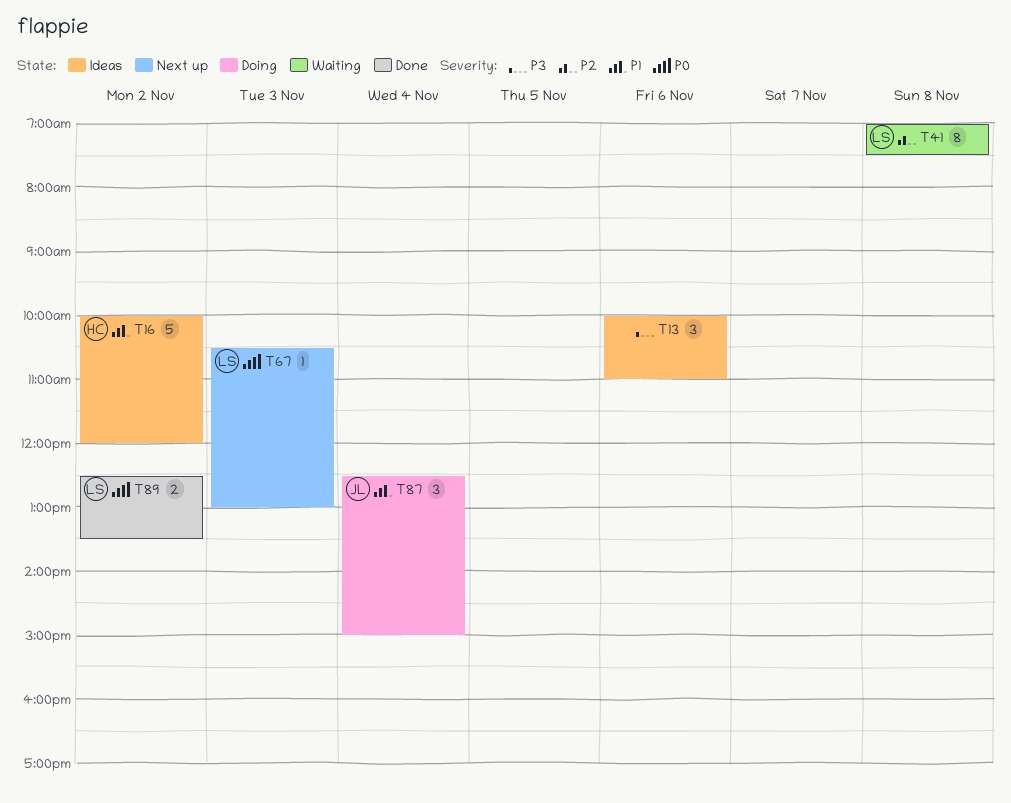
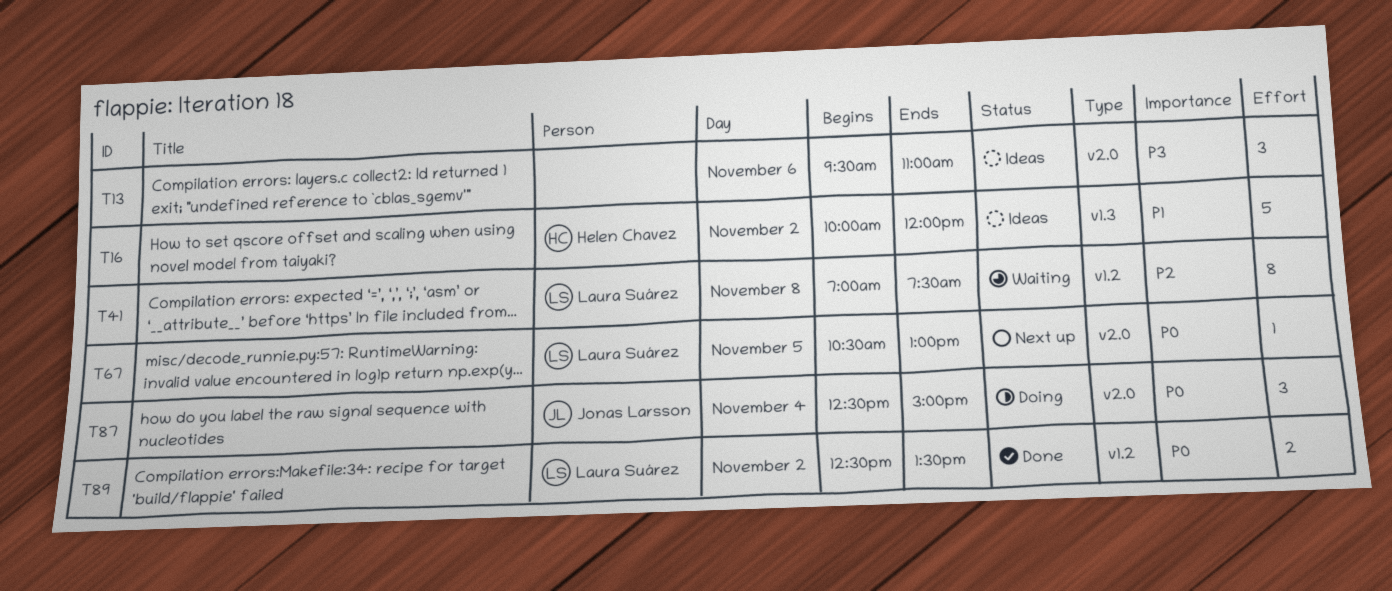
T13, begins: 10:00 -> 09:30
T67, day: Nov 3 -> Nov 5
T87, priority: P1 -> P0

